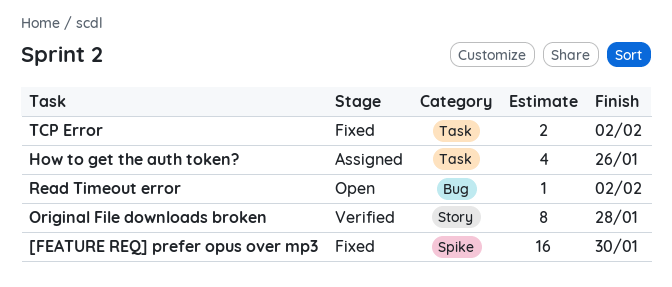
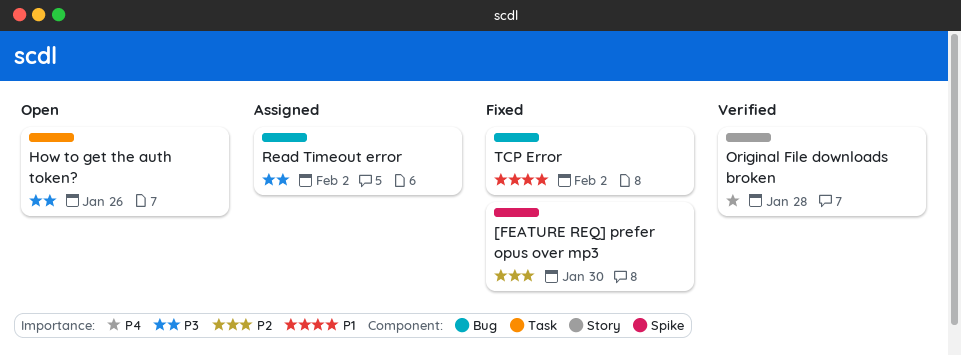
How to get the auth token?, status: Assigned -> Open
Read Timeout error, status: Open -> Assigned
TCP Error, label: Task -> Bug

